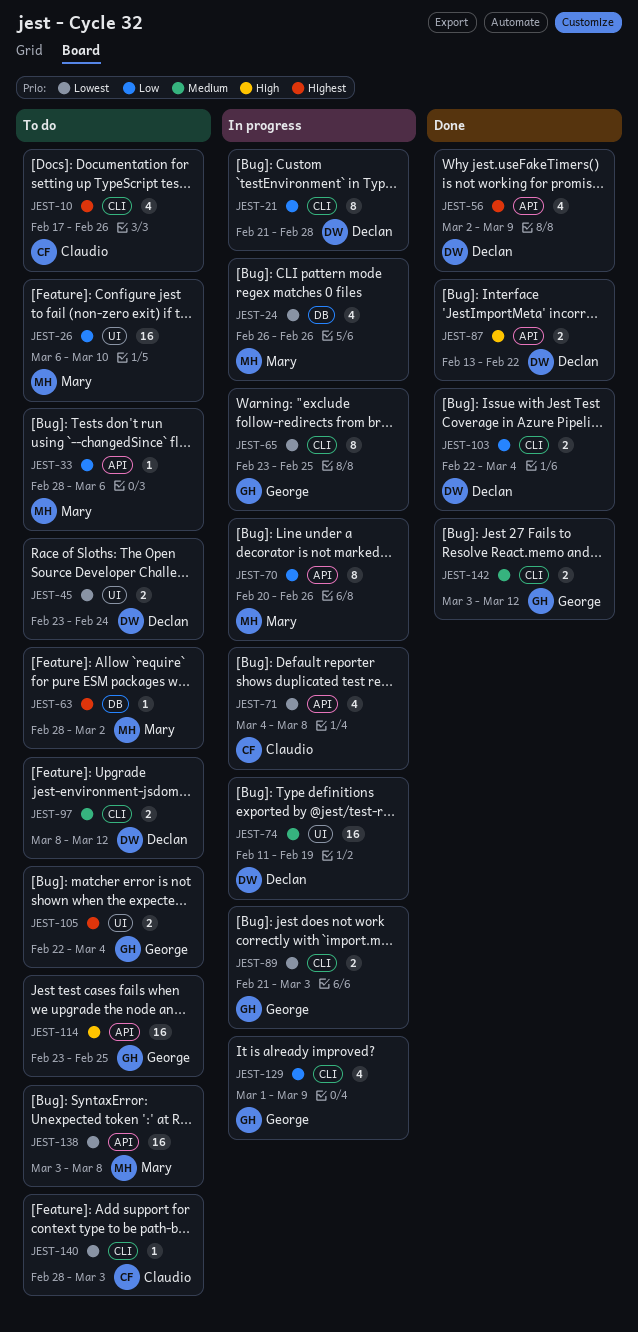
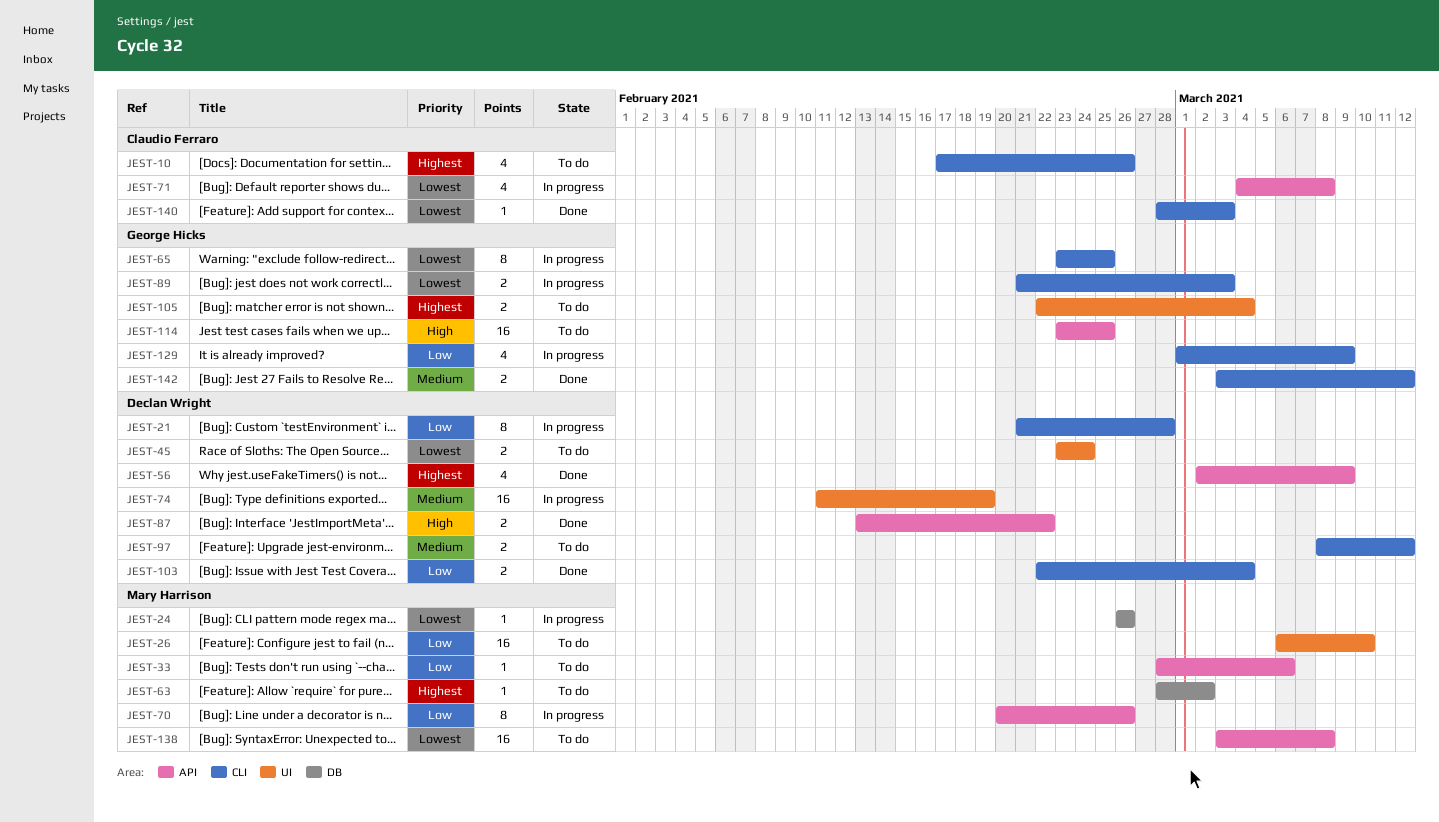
JEST-24, estimate: 4 -> 1
JEST-140, status: To do -> Done

